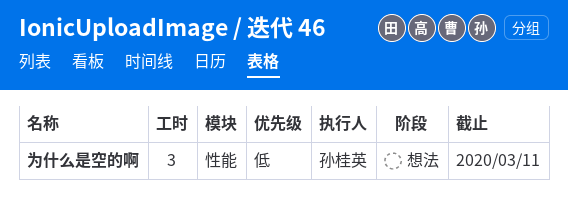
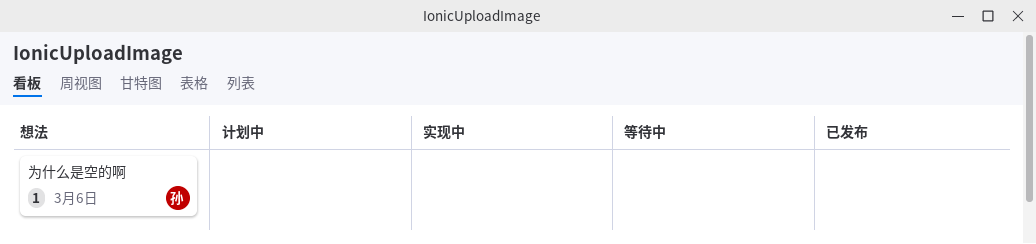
为什么是空的啊, estimate: 3 -> 1
为什么是空的啊, due: Mar 11 -> Mar 6

